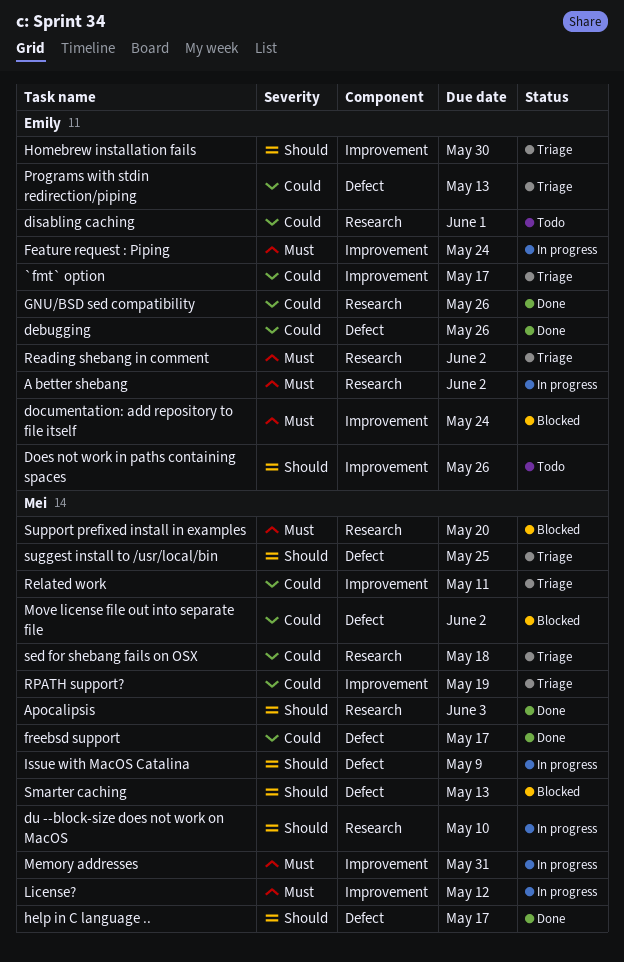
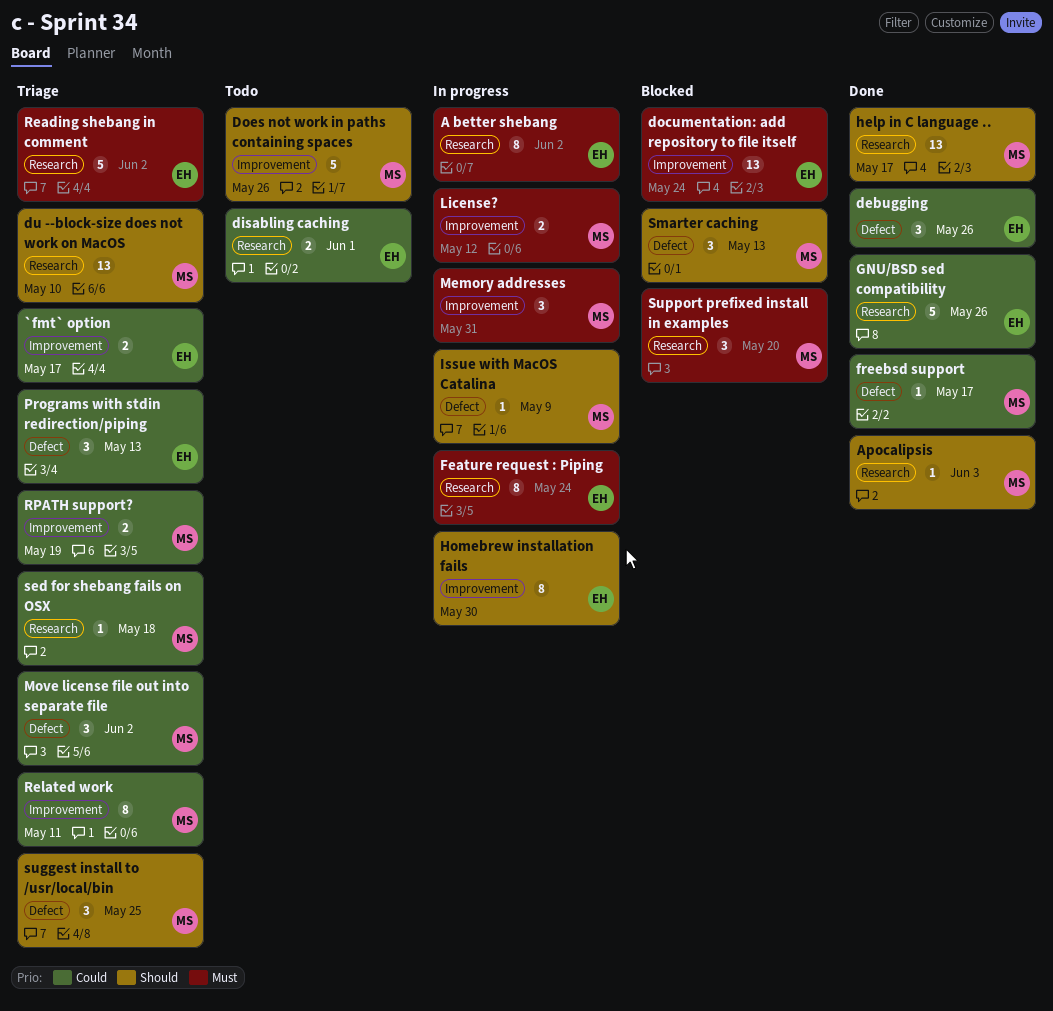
Does not work in paths containing spaces, owner: Emily -> Mei
du --block-size does not work on MacOS, status: In progress -> Triage
Feature request : Piping, label: Improvement -> Research
help in C language .., label: Defect -> Research
Homebrew installation fails, status: Triage -> In progress
Move license file out into separate file, status: Blocked -> Triage

